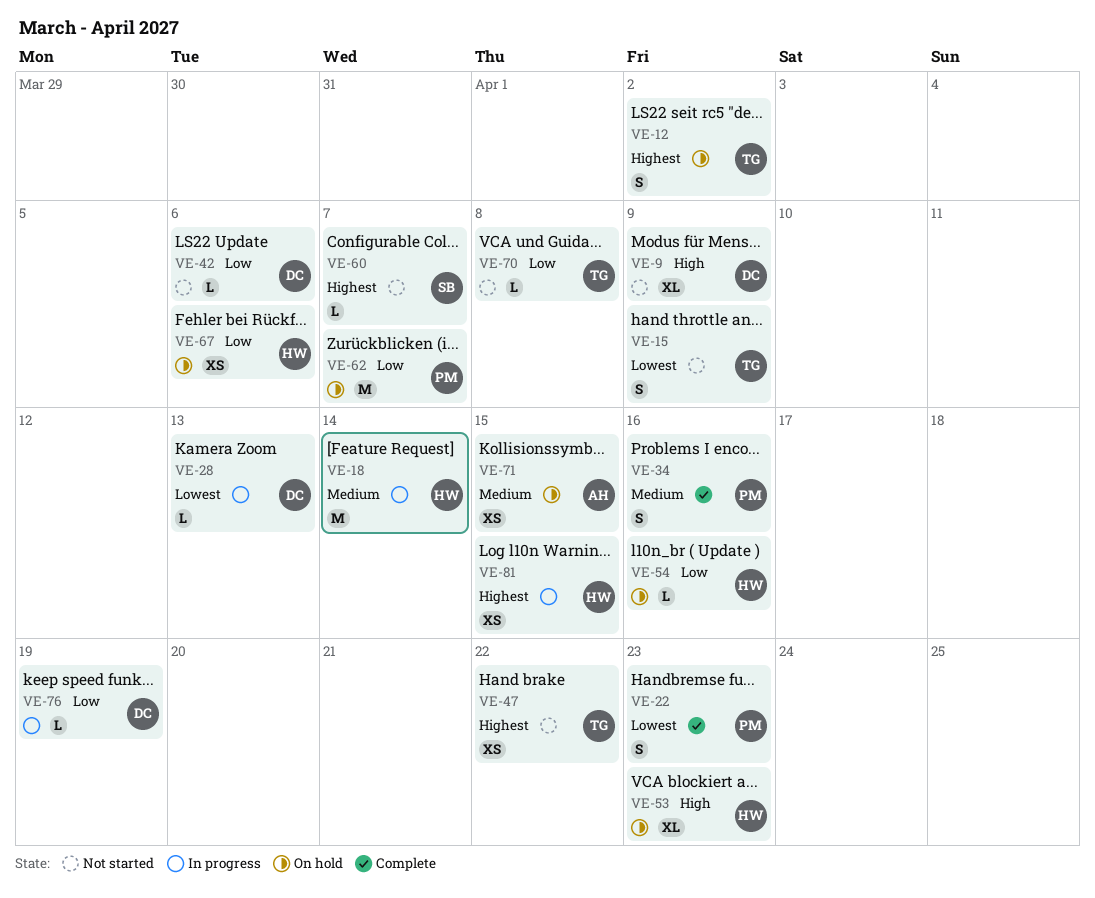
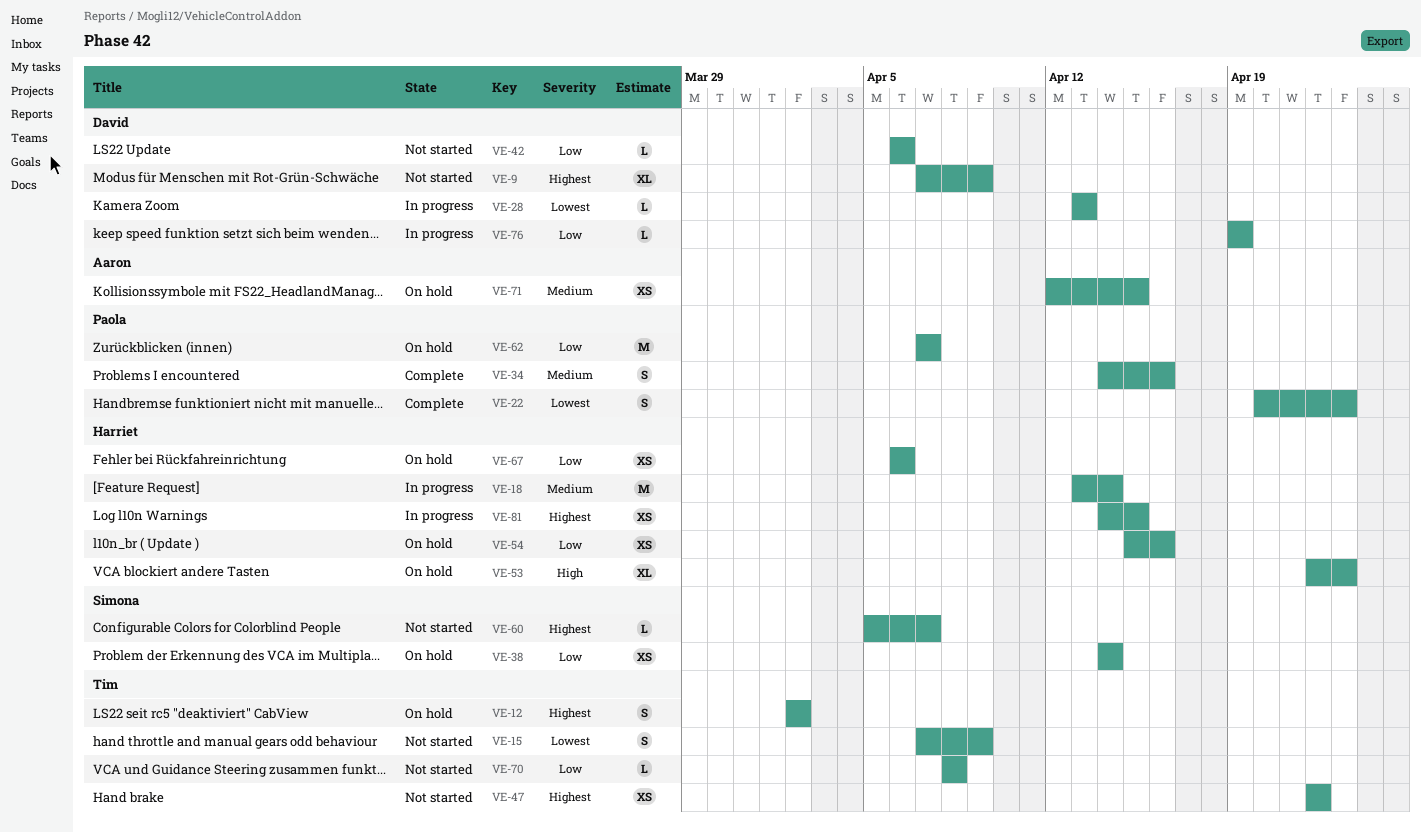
VE-9, priority: High -> Highest
VE-38: none -> present
VE-54, estimate: L -> XS

